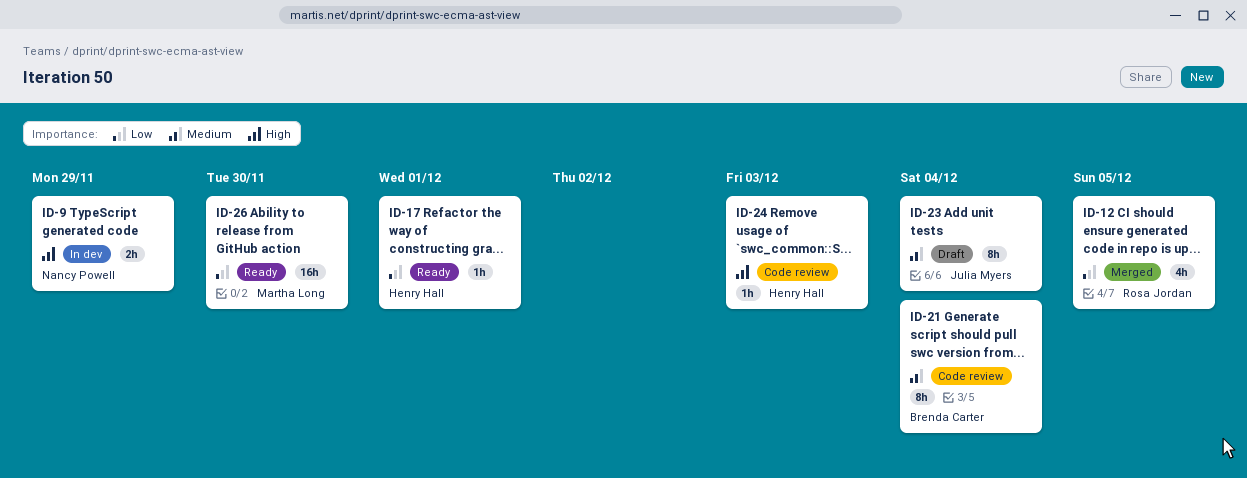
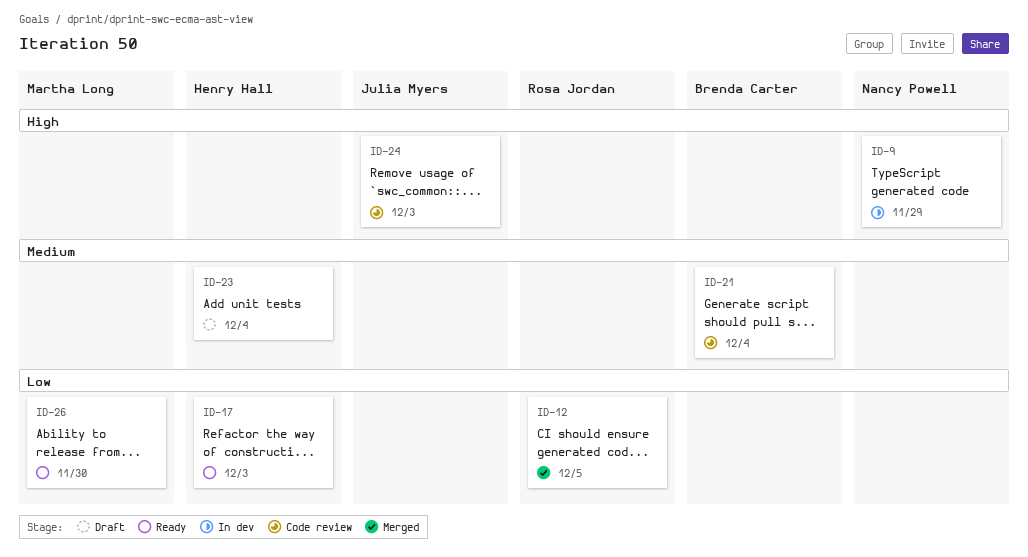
ID-17, due: Dec 1 -> Dec 3
ID-23, owner: Julia Myers -> Henry Hall
ID-24, owner: Henry Hall -> Julia Myers

